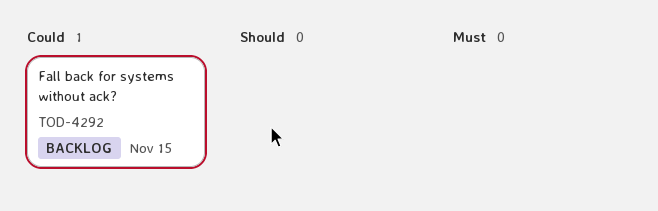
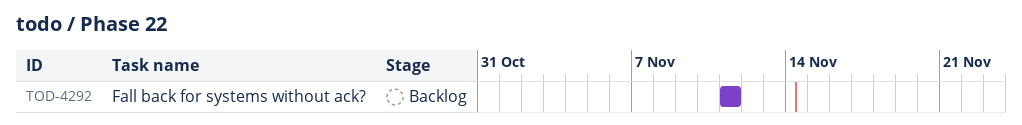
TOD-4292, due: Nov 15 -> Nov 11

